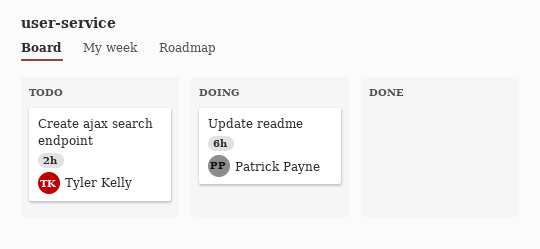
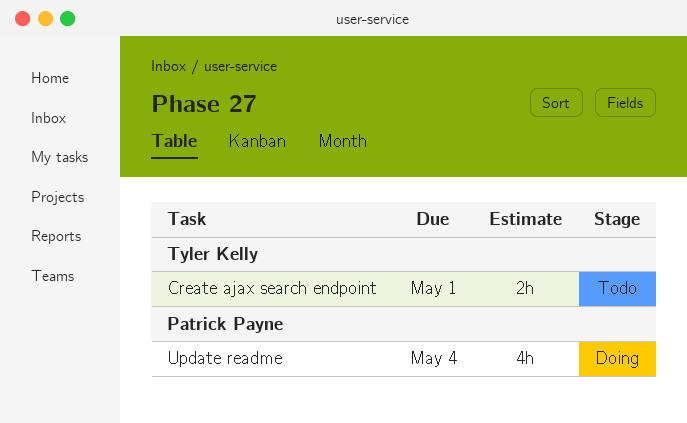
Update readme, estimate: 6h -> 4h

